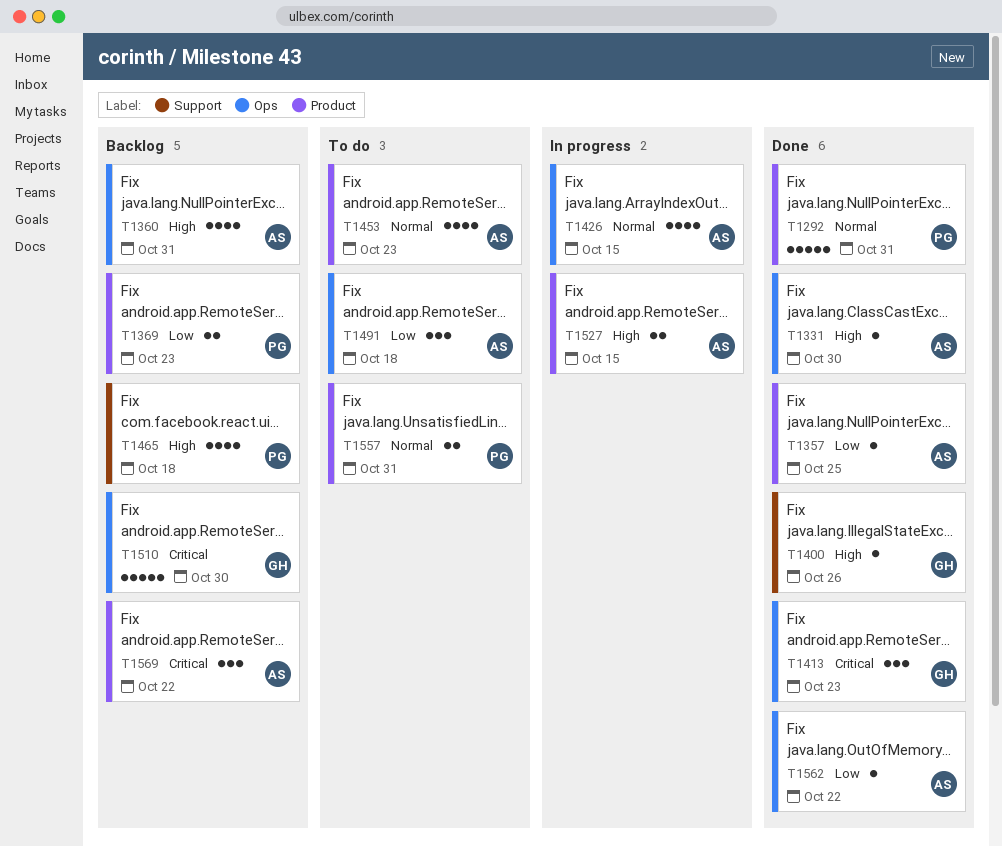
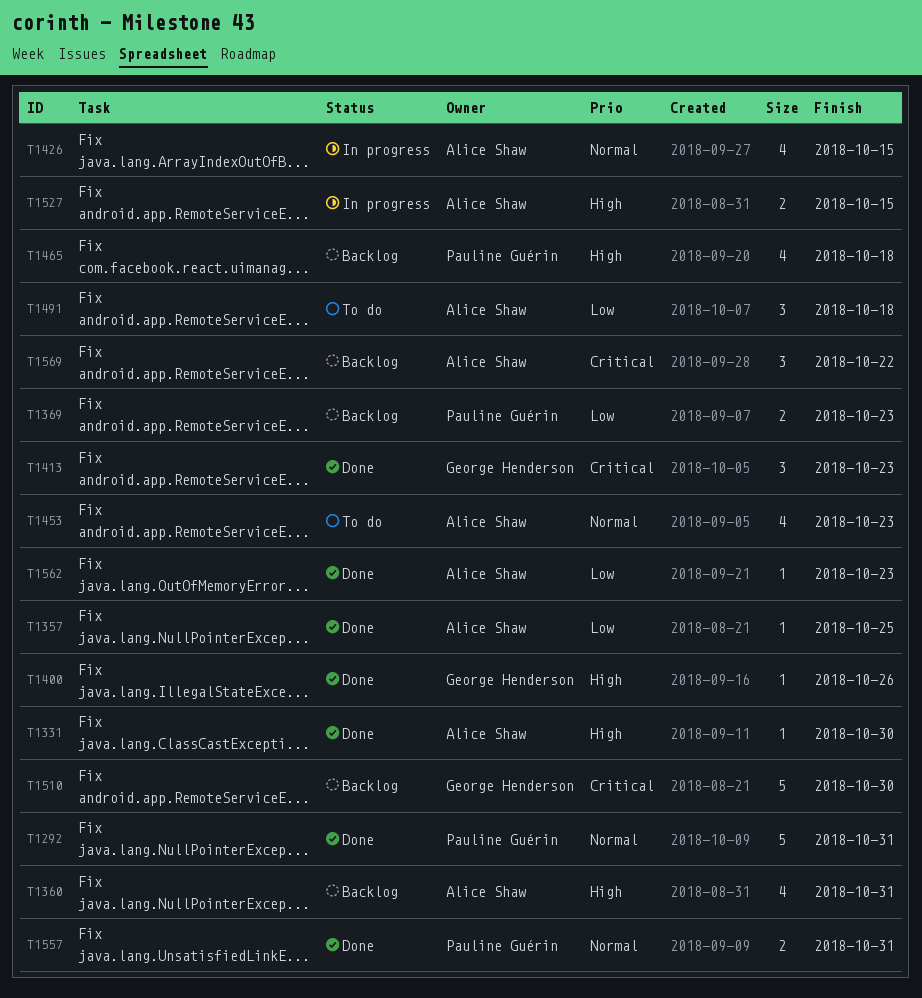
T1557, status: To do -> Done
T1562, due: Oct 22 -> Oct 23

